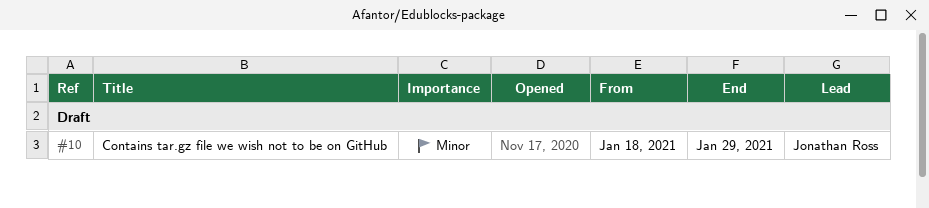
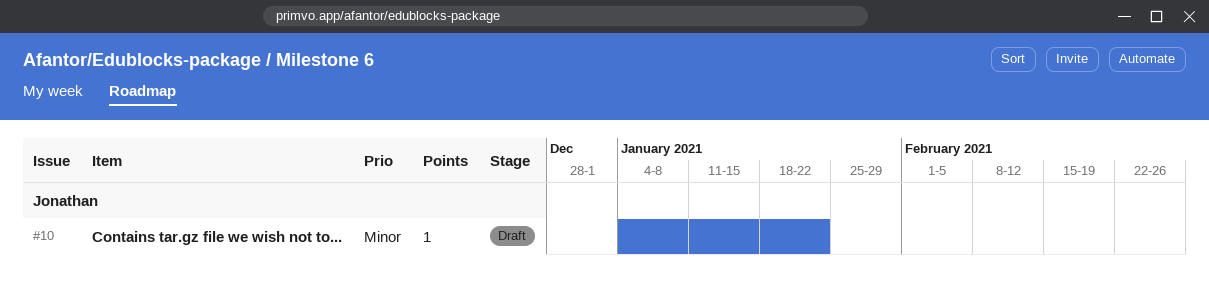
#10, start: Jan 18 -> Jan 4
#10, due: Jan 29 -> Jan 22

